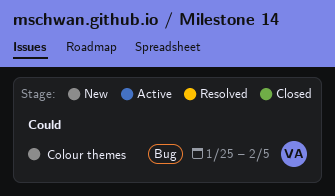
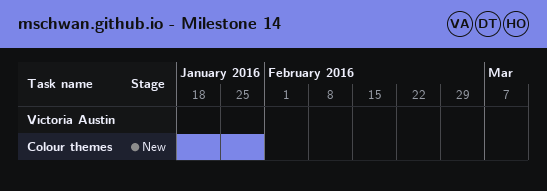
Colour themes, start: Jan 25 -> Jan 18
Colour themes, due: Feb 5 -> Jan 29

